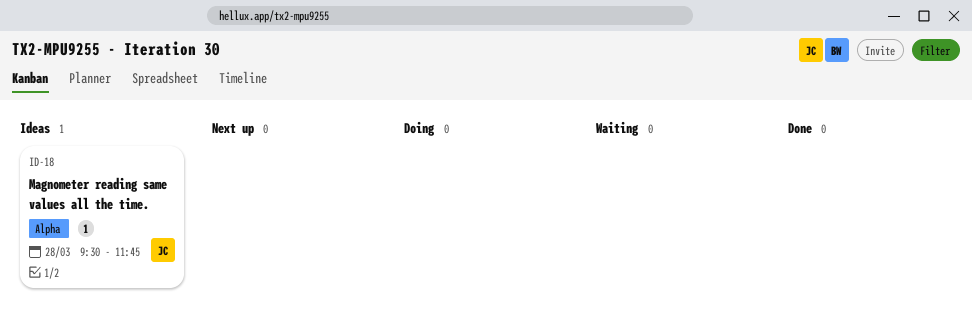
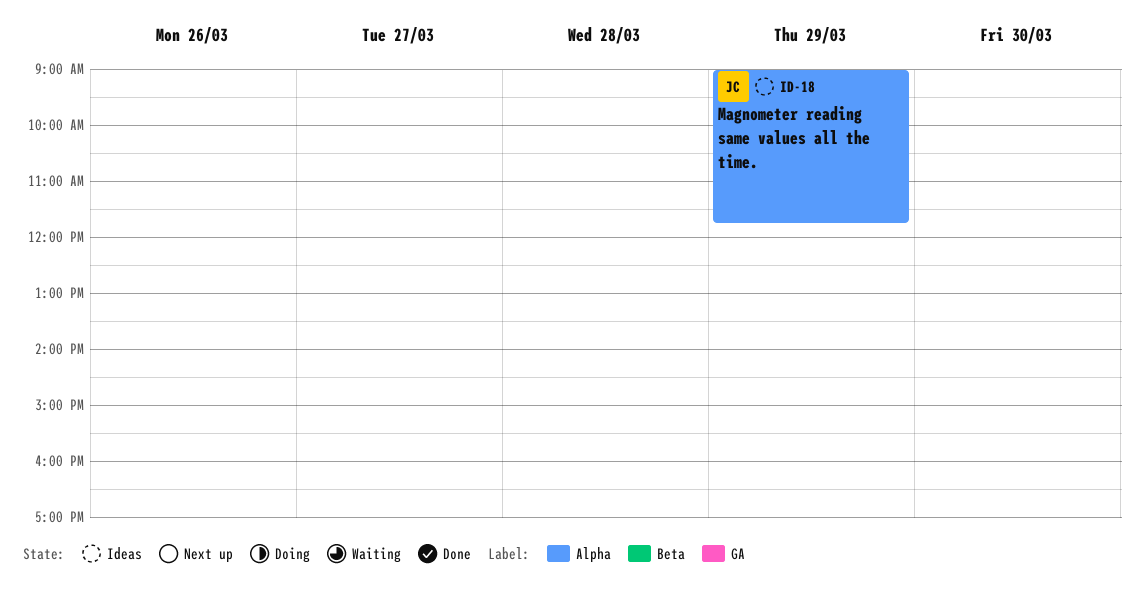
ID-18, day: Mar 28 -> Mar 29
ID-18, begins: 09:30 -> 09:00

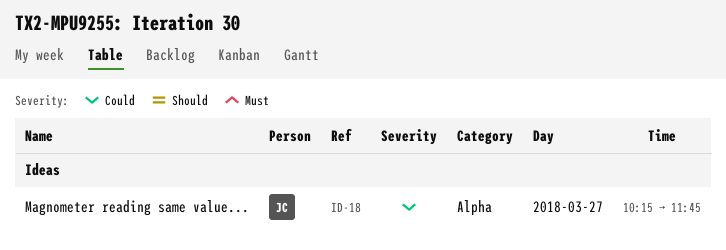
ID-18, day: Mar 29 -> Mar 27
ID-18, begins: 09:00 -> 10:15

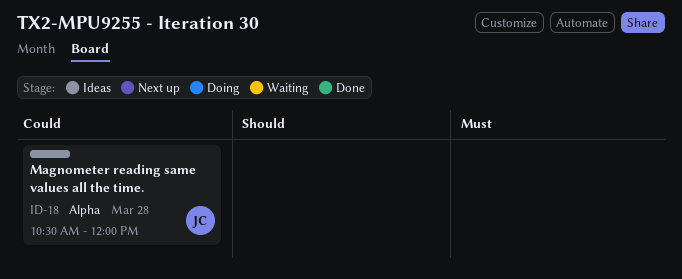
ID-18, day: Mar 27 -> Mar 28
ID-18, begins: 10:15 -> 10:30
ID-18, ends: 11:45 -> 12:00

